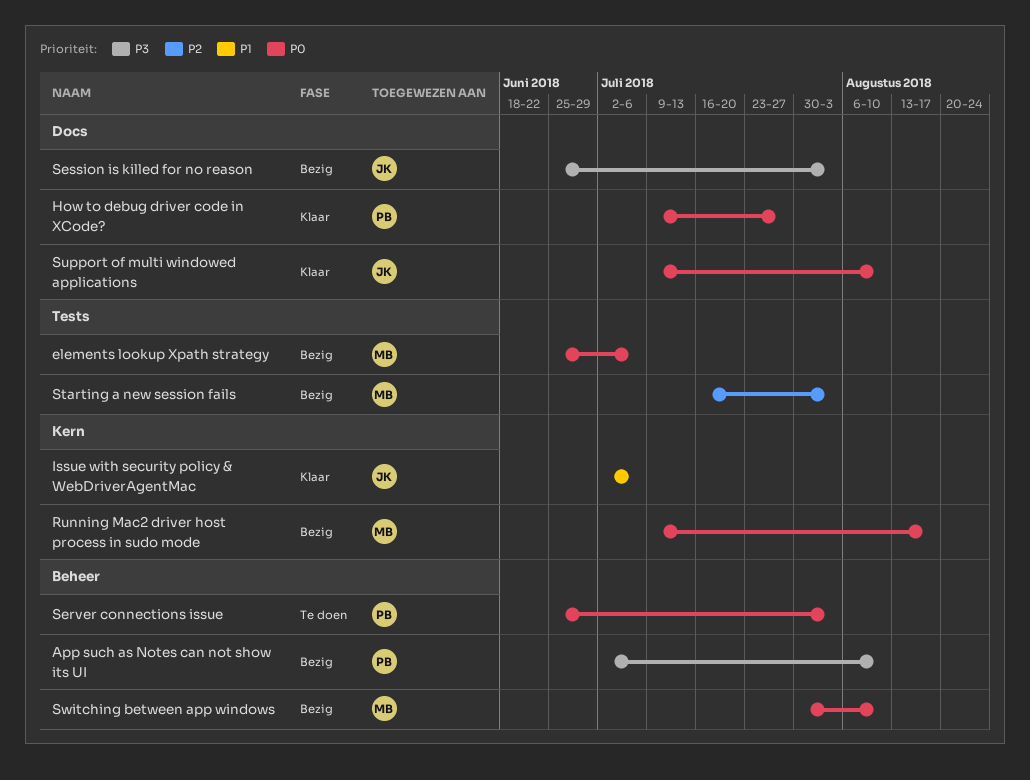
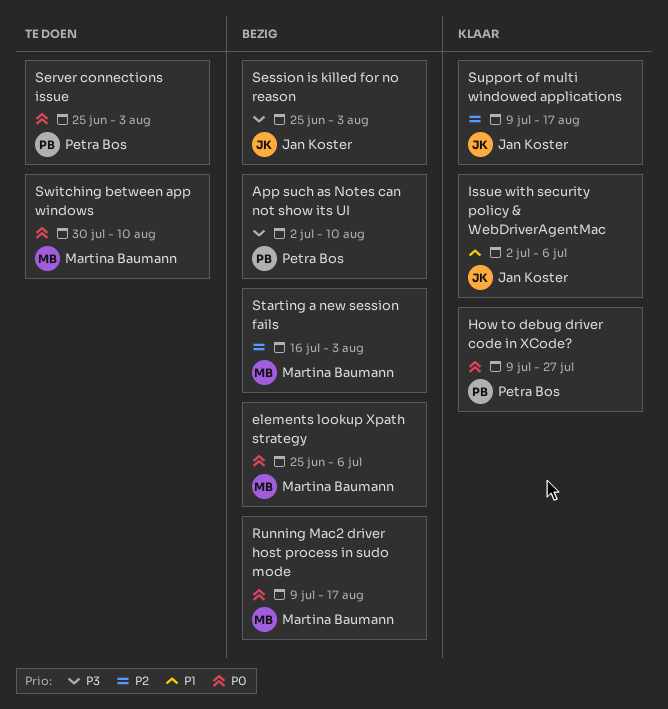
Support of multi windowed applications, priority: P0 -> P2
Support of multi windowed applications, due: Aug 10 -> Aug 17
Switching between app windows, status: Bezig -> Te doen

